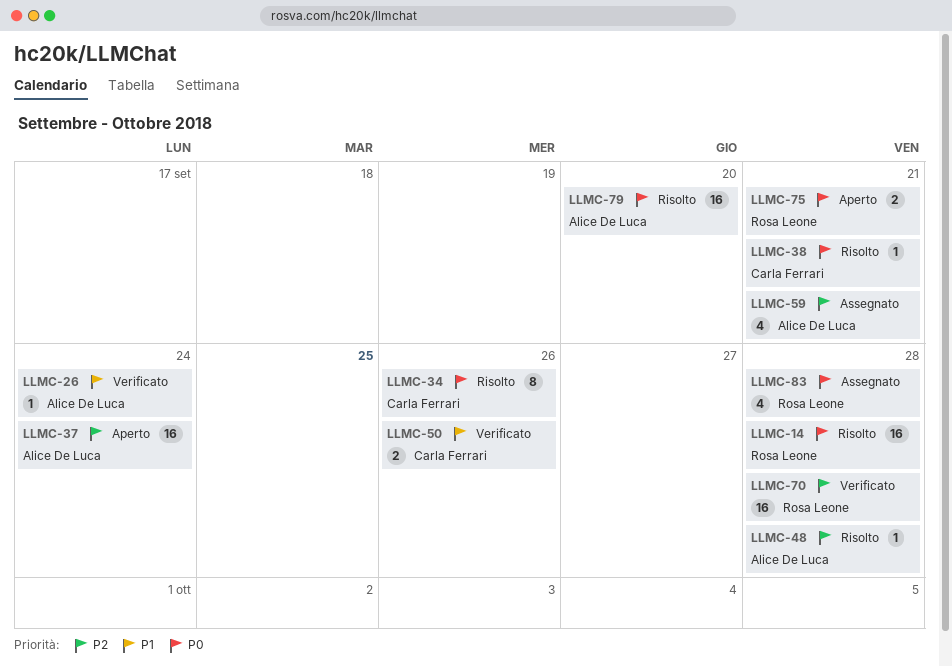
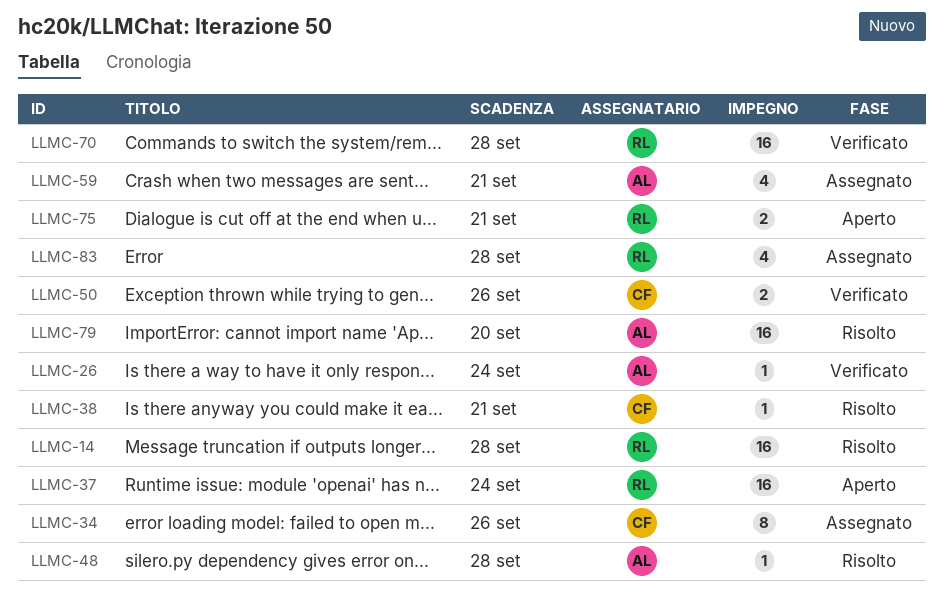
LLMC-34, status: Risolto -> Assegnato
LLMC-37, owner: Alice De Luca -> Rosa Leone

